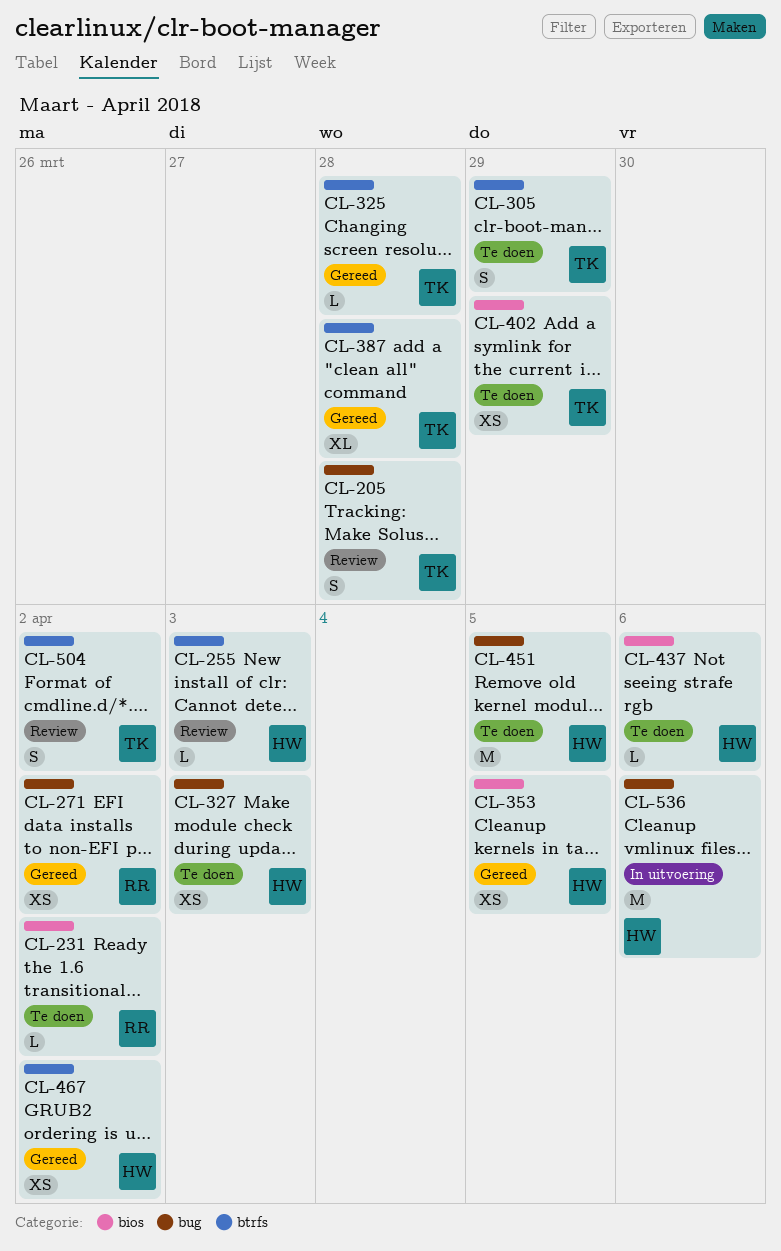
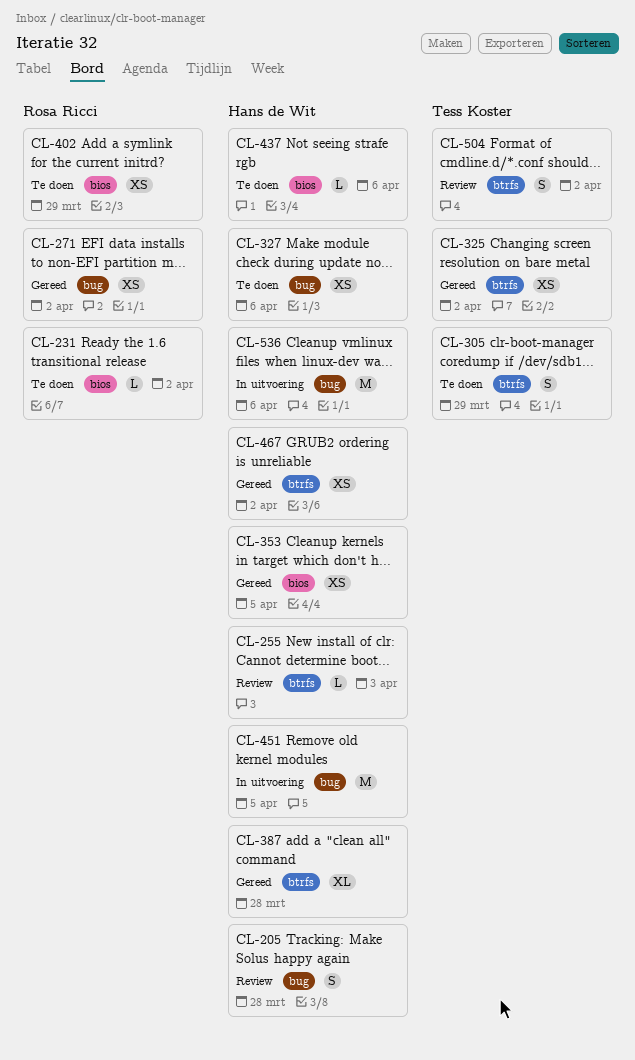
CL-205, owner: Tess Koster -> Hans de Wit
CL-325, estimate: L -> XS
CL-325, due: Mar 28 -> Apr 2
CL-327, due: Apr 3 -> Apr 6
CL-387, owner: Tess Koster -> Hans de Wit
CL-402, owner: Tess Koster -> Rosa Ricci
CL-451, status: Te doen -> In uitvoering

